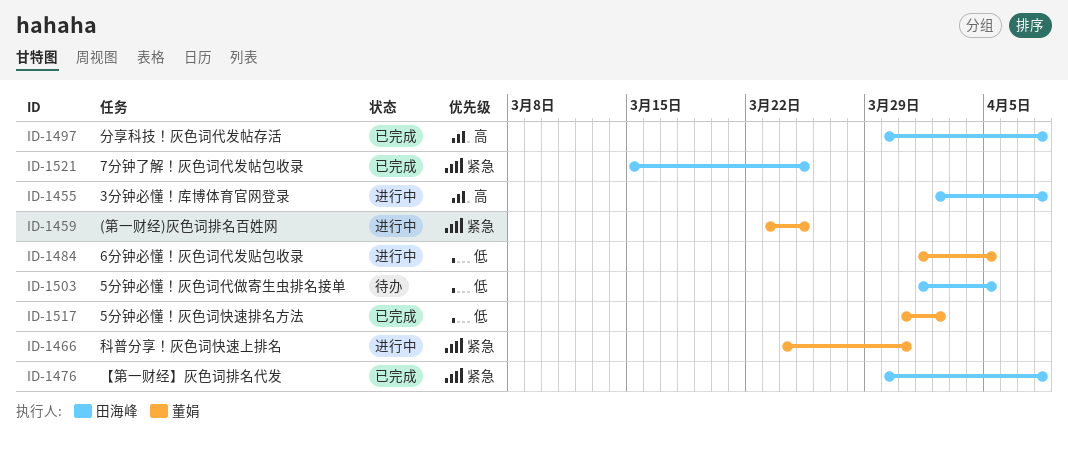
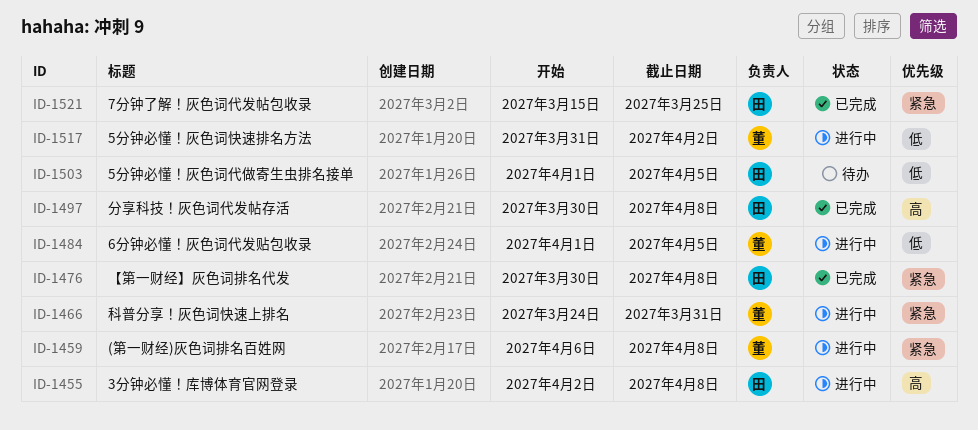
ID-1459, start: Mar 23 -> Apr 6
ID-1459, due: Mar 25 -> Apr 8
ID-1517, status: 已完成 -> 进行中

